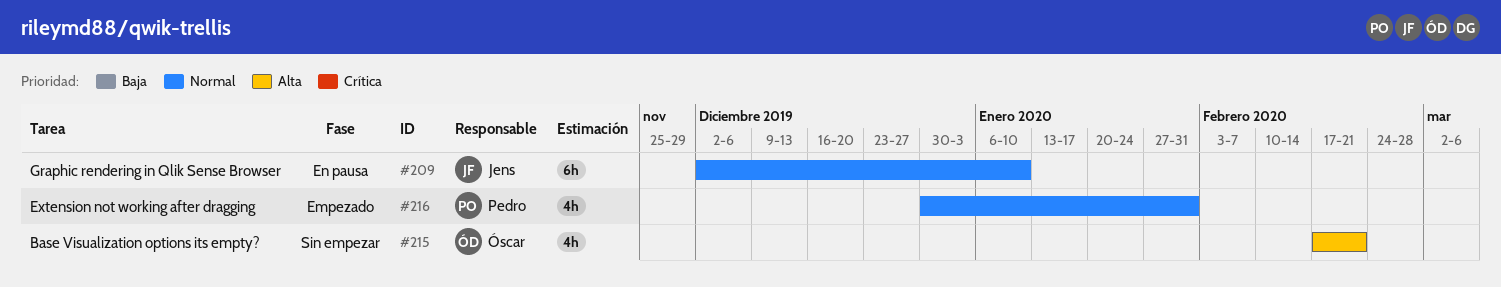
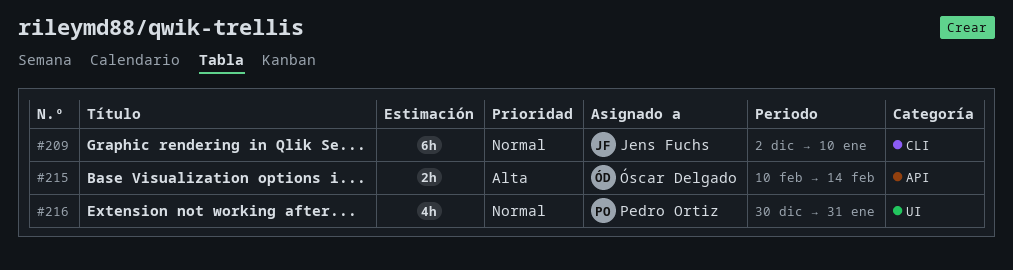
#215, estimate: 4h -> 2h
#215, start: Feb 17 -> Feb 10
#215, due: Feb 21 -> Feb 14

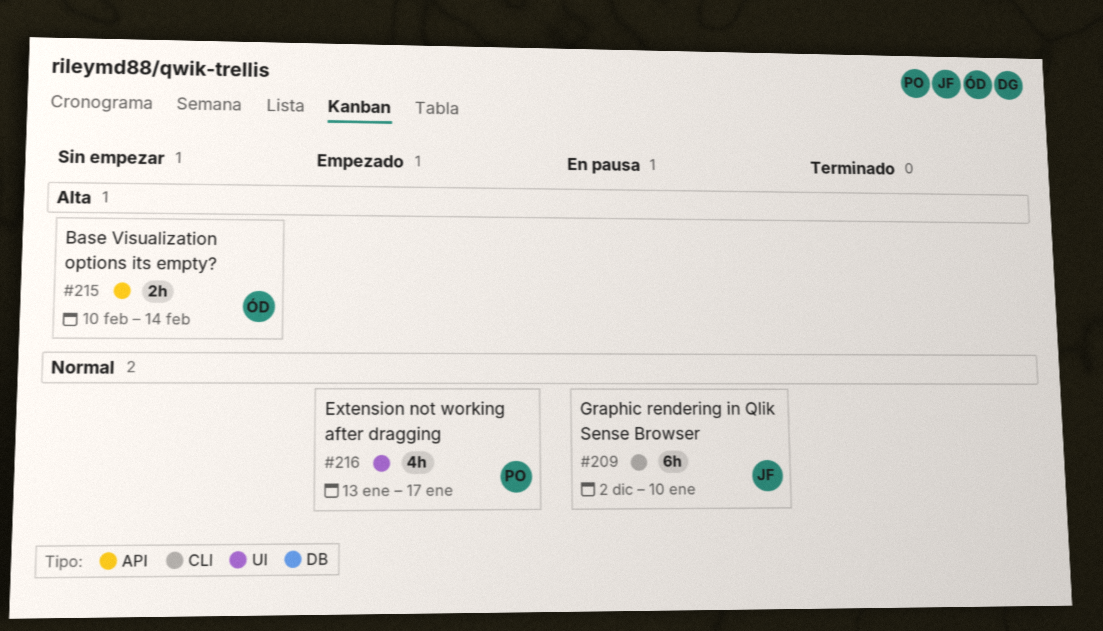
#216, start: Dec 30 -> Jan 13
#216, due: Jan 31 -> Jan 17

